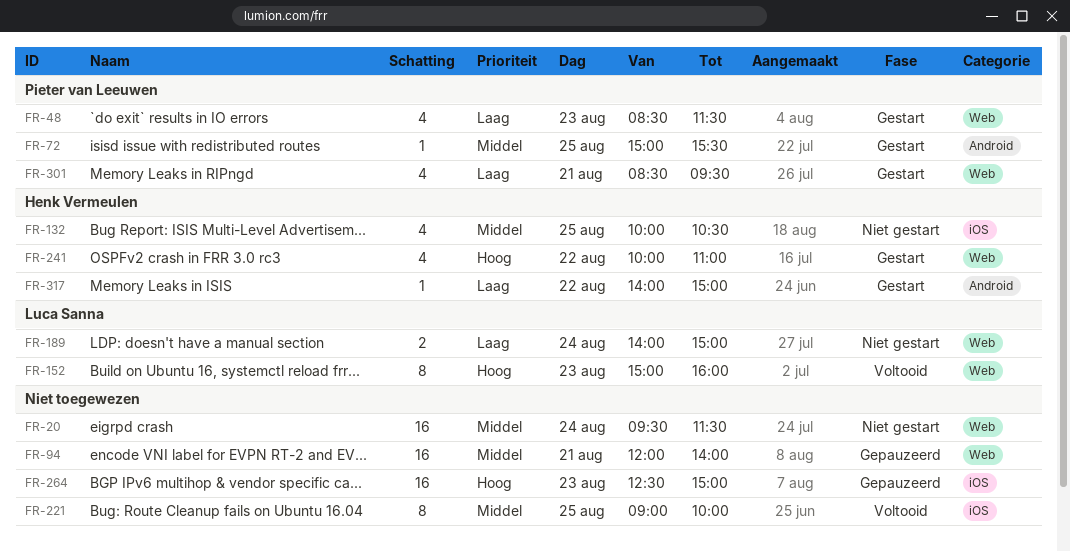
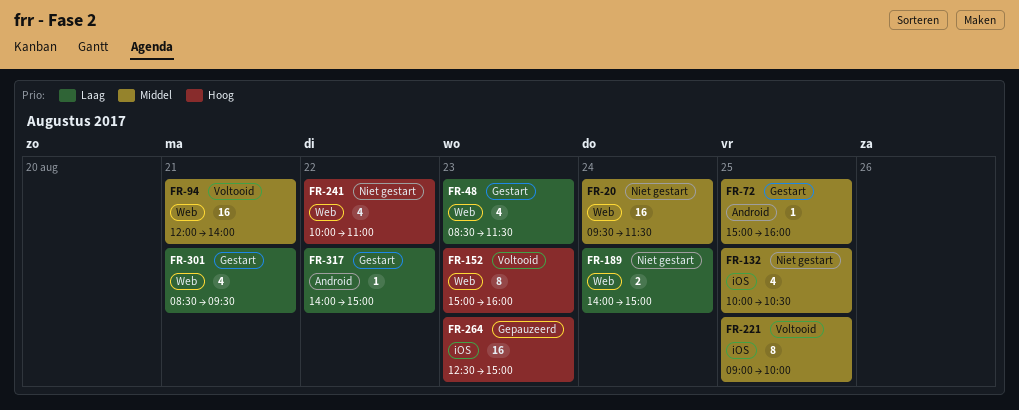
FR-72, ends: 15:30 -> 16:00
FR-94, status: Gepauzeerd -> Voltooid
FR-241, status: Gestart -> Niet gestart

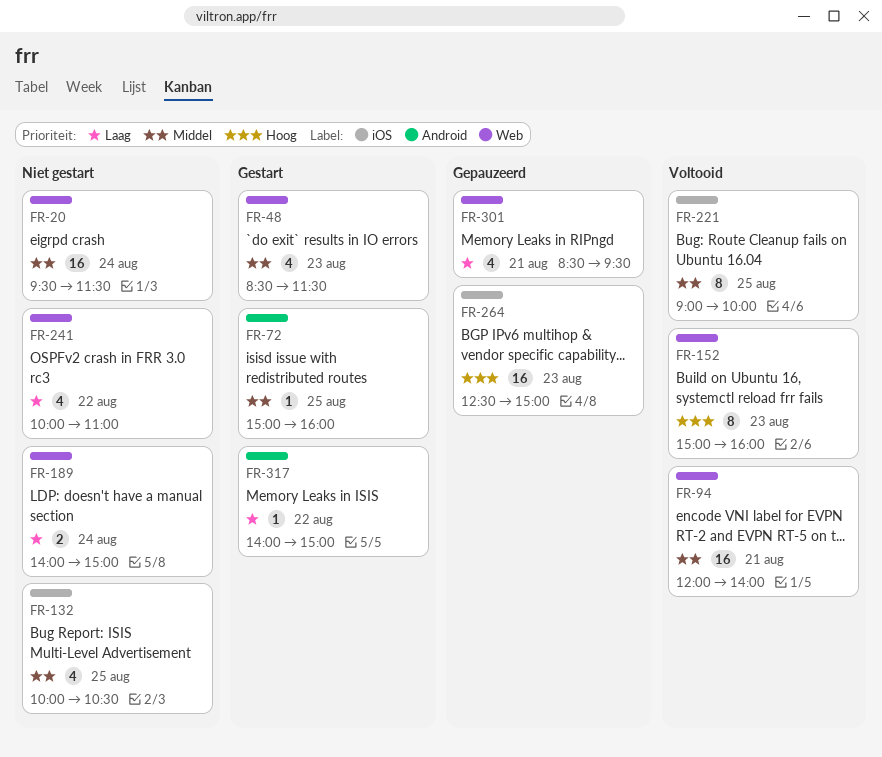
FR-48, priority: Laag -> Middel
FR-241, priority: Hoog -> Laag
FR-301, status: Gestart -> Gepauzeerd

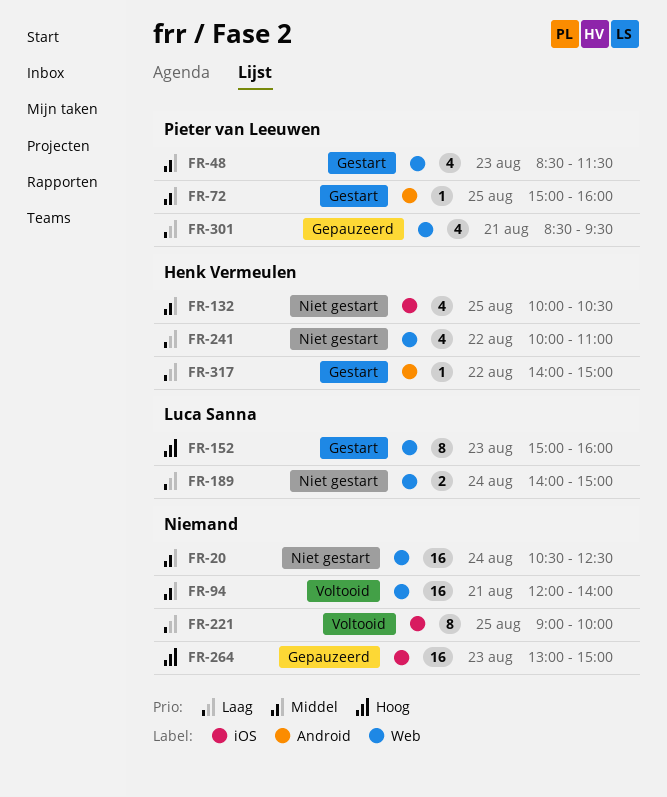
FR-20, begins: 09:30 -> 10:30
FR-20, ends: 11:30 -> 12:30
FR-152, status: Voltooid -> Gestart
FR-221, priority: Middel -> Laag
FR-264, begins: 12:30 -> 13:00

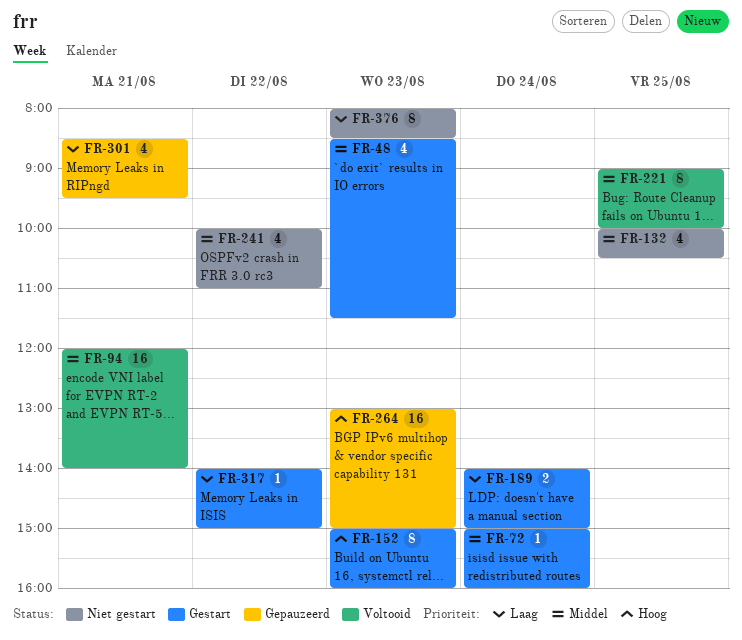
FR-20: present -> none
FR-72, day: Aug 25 -> Aug 24
FR-189, status: Niet gestart -> Gestart
FR-221, priority: Laag -> Middel
FR-241, priority: Laag -> Middel
FR-376: none -> present

